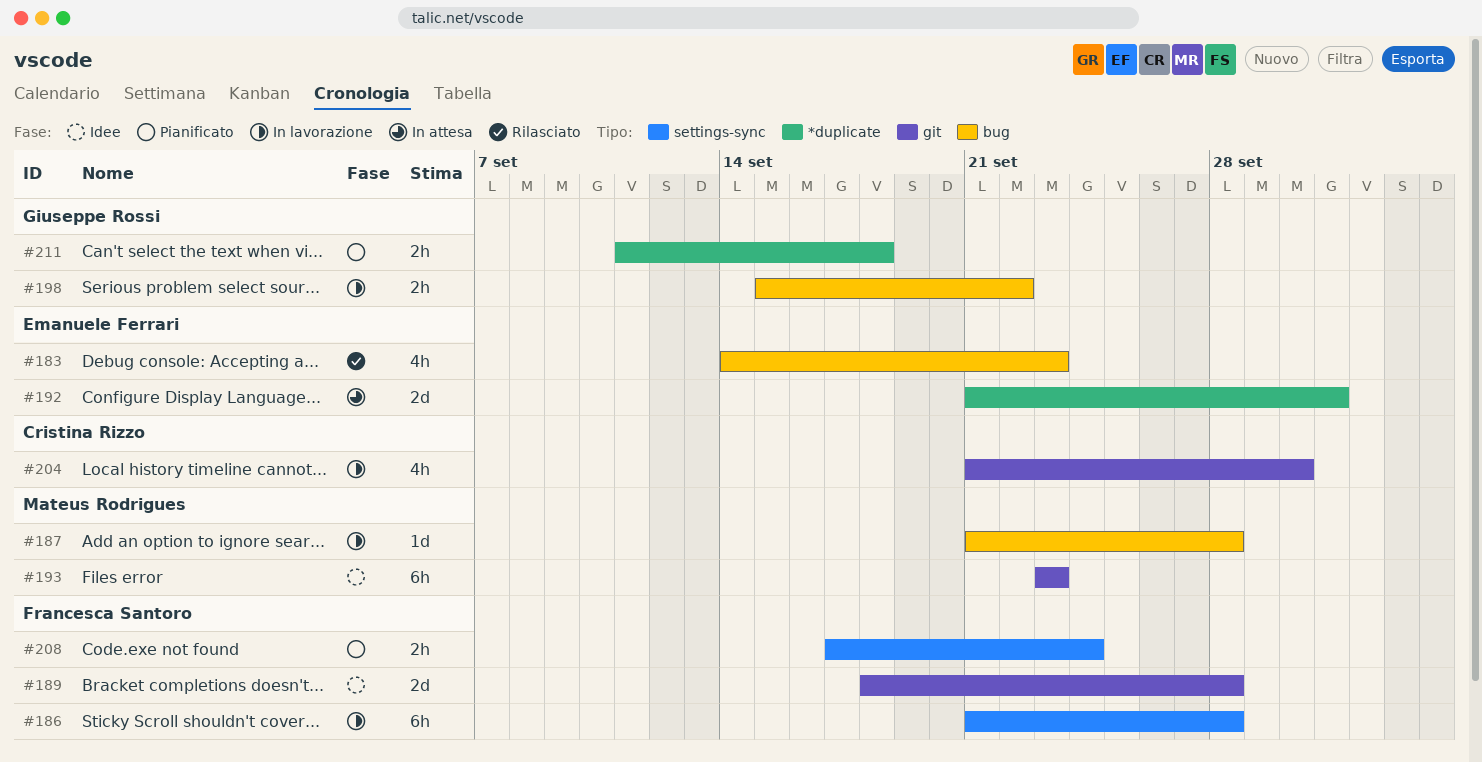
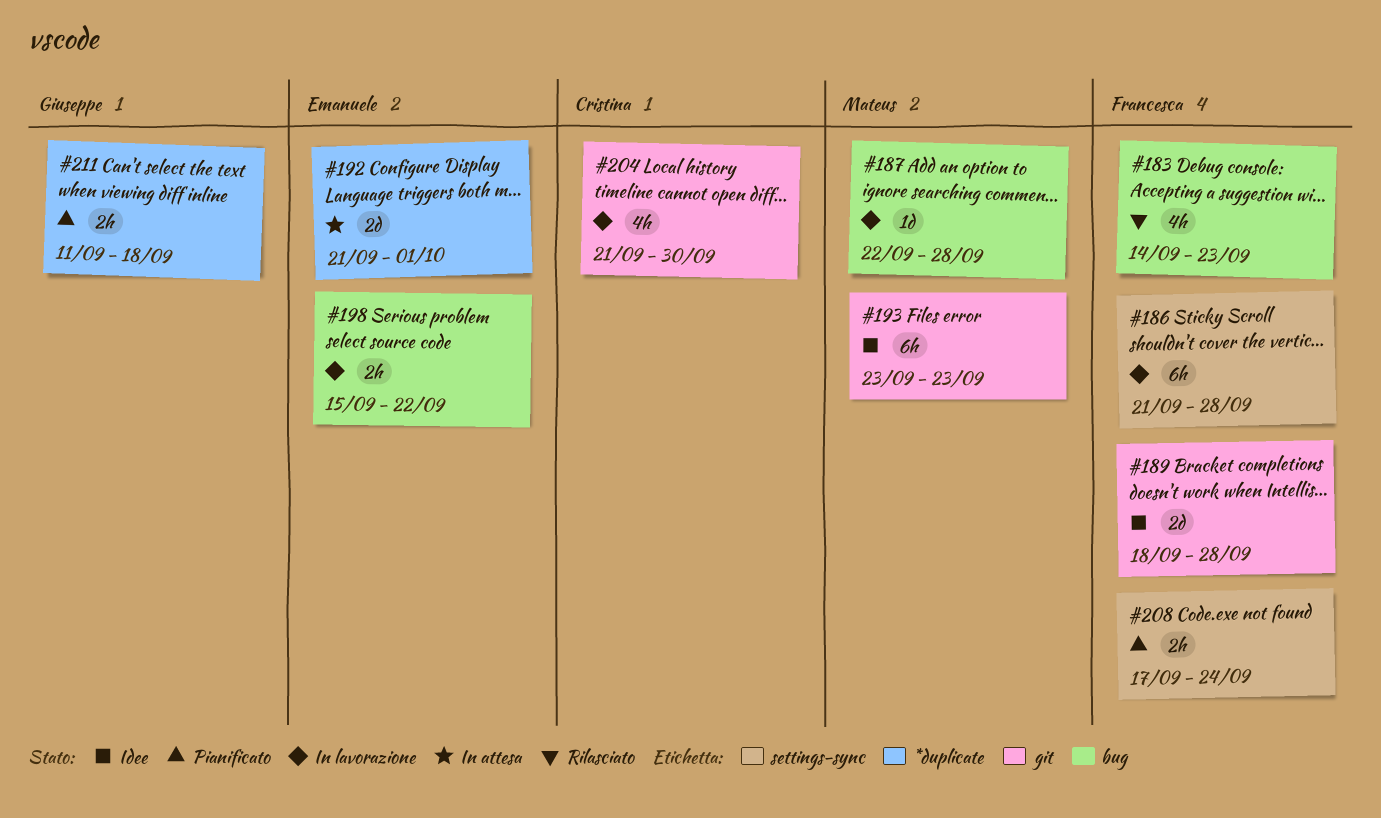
#183, owner: Emanuele Ferrari -> Francesca Santoro
#187, start: Sep 21 -> Sep 22
#198, owner: Giuseppe Rossi -> Emanuele Ferrari

